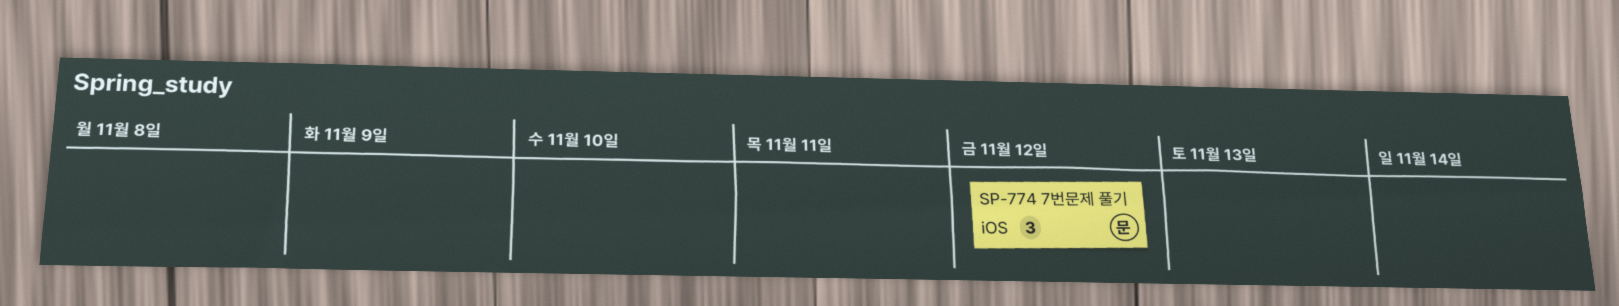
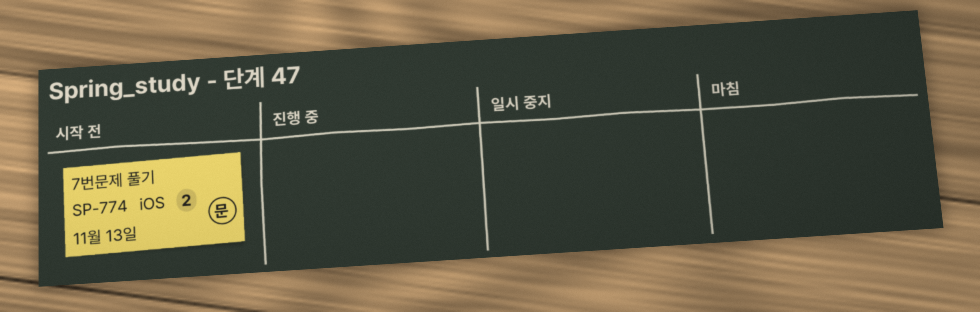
SP-774, estimate: 3 -> 2
SP-774, due: Nov 12 -> Nov 13

